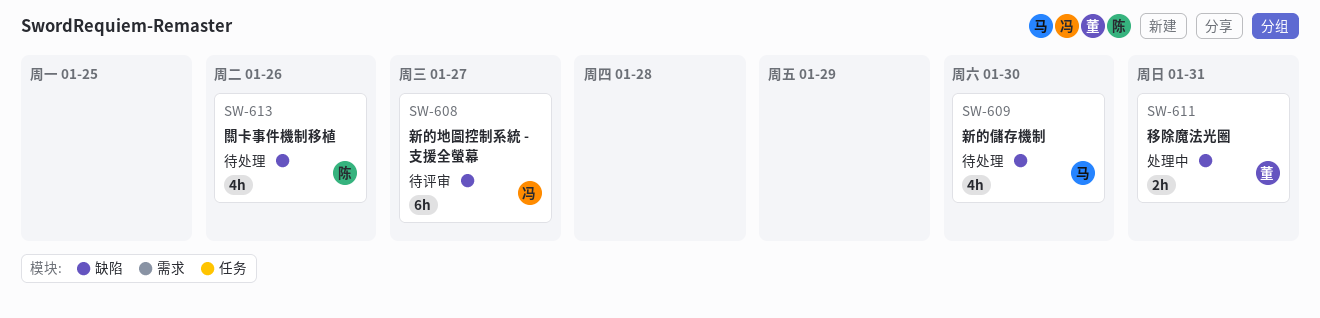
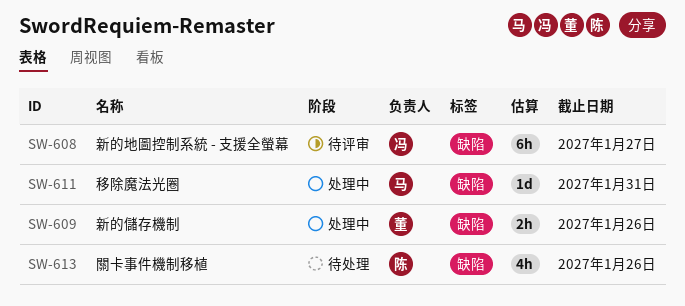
SW-609, status: 待处理 -> 处理中
SW-609, owner: 马 -> 董
SW-609, estimate: 4h -> 2h
SW-609, due: Jan 30 -> Jan 26
SW-611, owner: 董 -> 马
SW-611, estimate: 2h -> 1d

